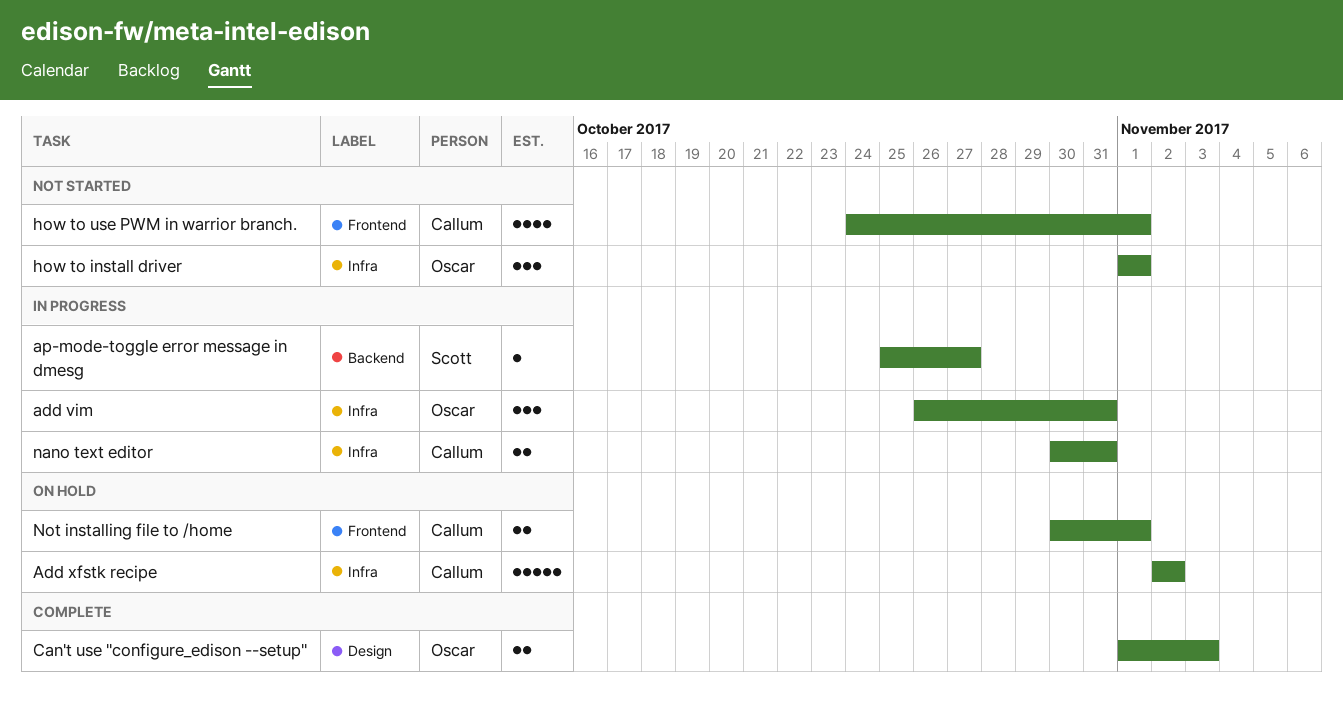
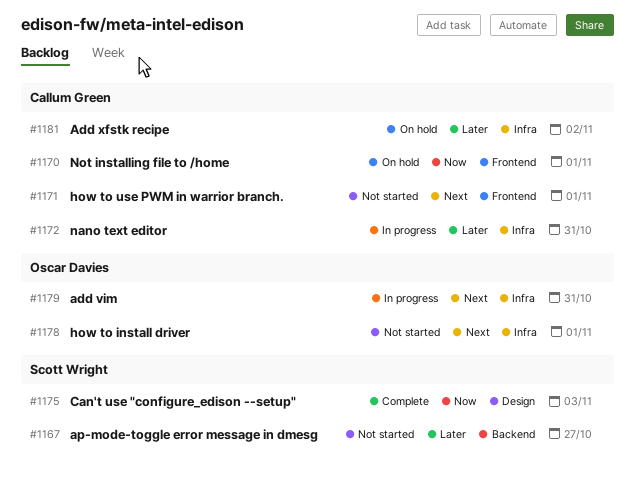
ap-mode-toggle error message in dmesg, status: In progress -> Not started
Can't use "configure_edison --setup", owner: Oscar Davies -> Scott Wright

